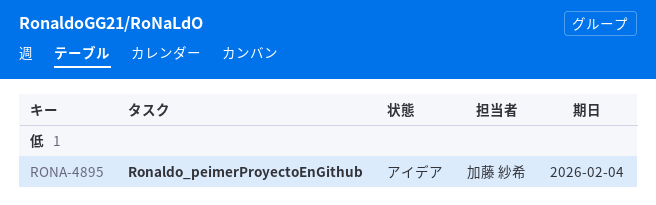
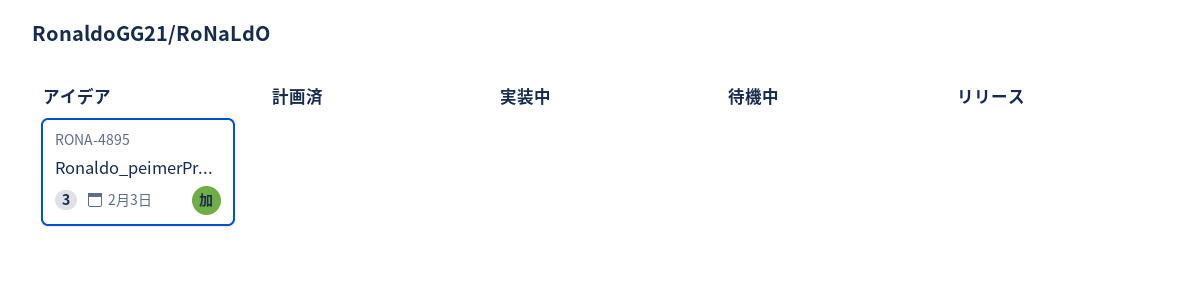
RONA-4895, due: Feb 4 -> Feb 3

